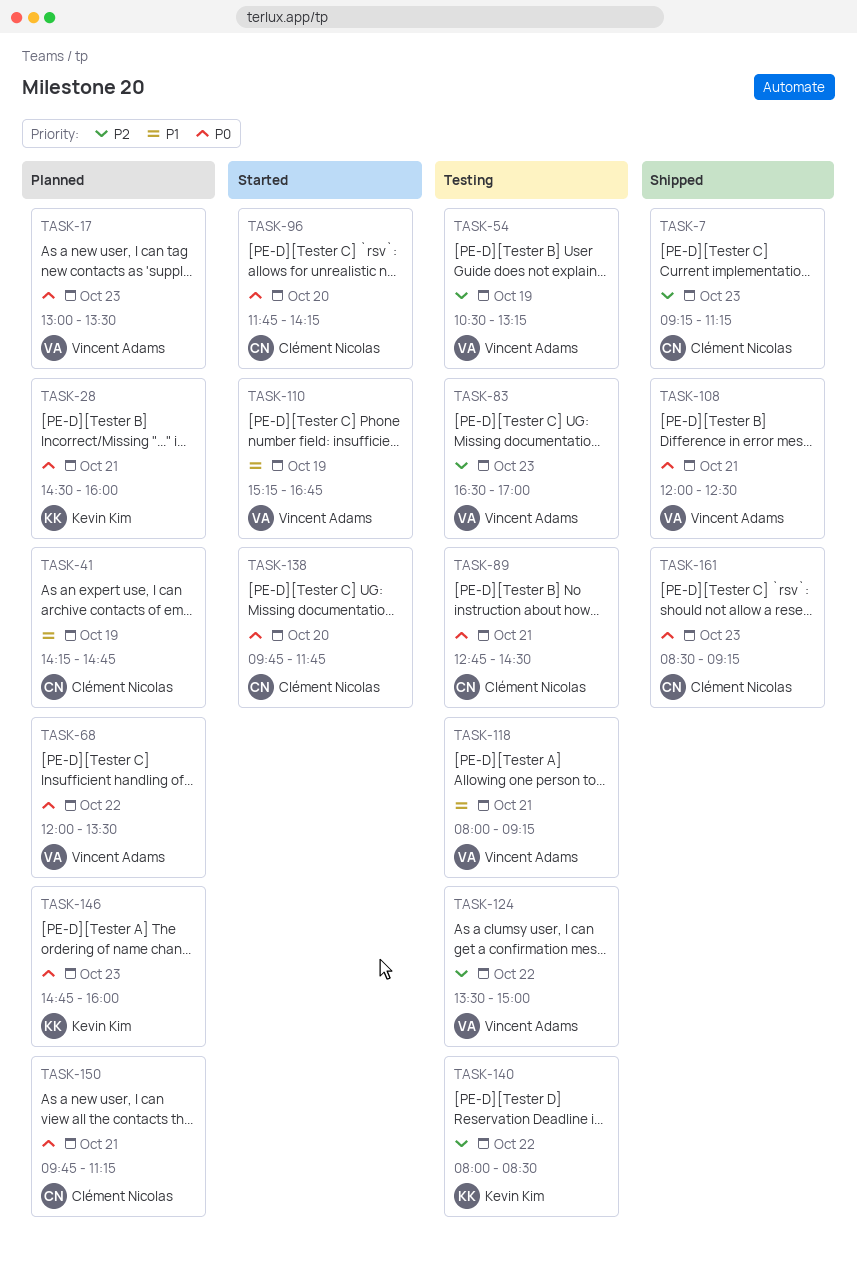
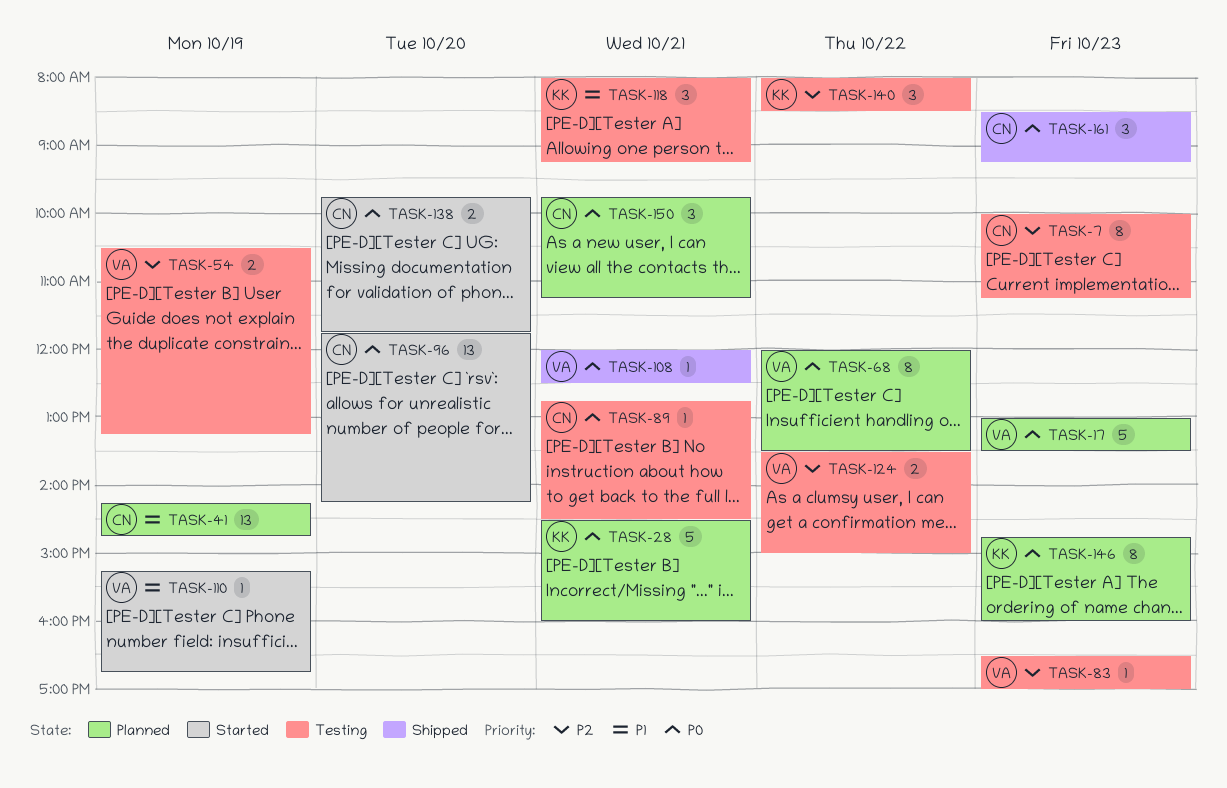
TASK-7, status: Shipped -> Testing
TASK-7, begins: 09:15 -> 10:00
TASK-118, owner: Vincent Adams -> Kevin Kim

